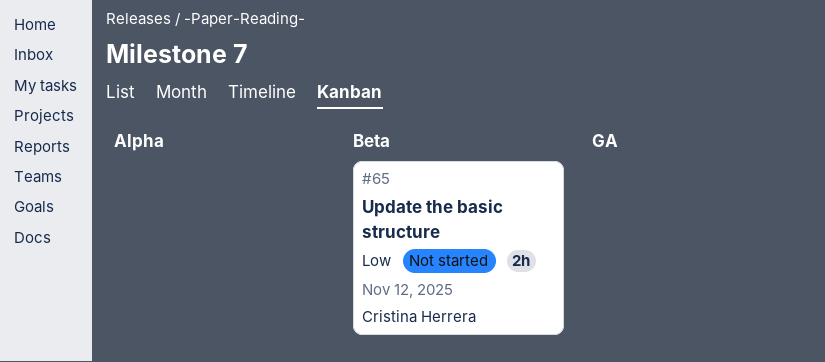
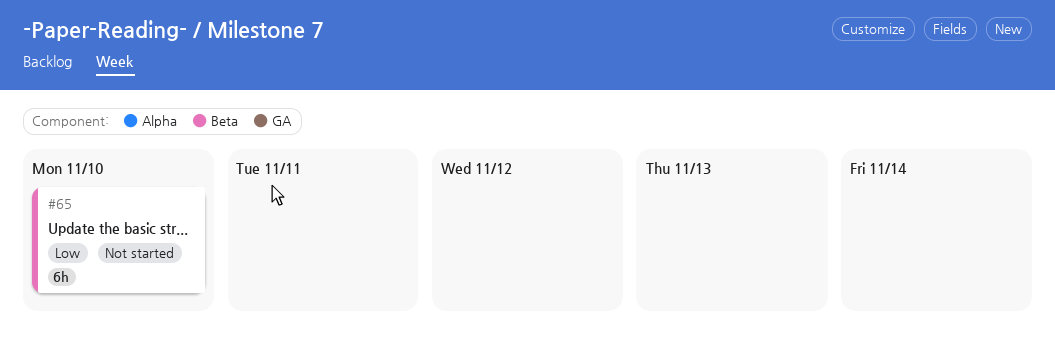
#65, estimate: 2h -> 6h
#65, due: Nov 12 -> Nov 10

